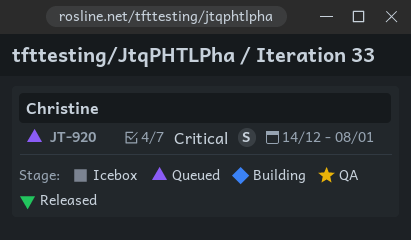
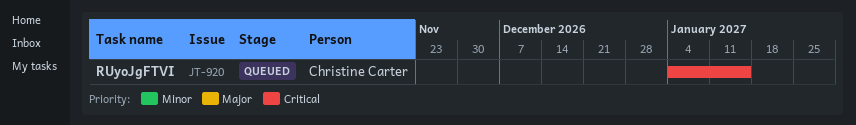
JT-920, start: Dec 14 -> Jan 4
JT-920, due: Jan 8 -> Jan 15

